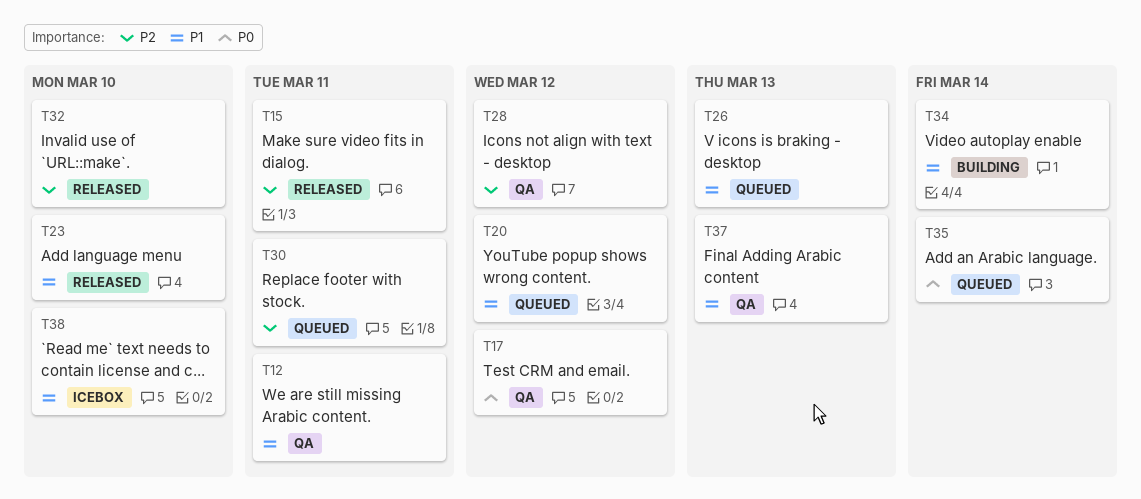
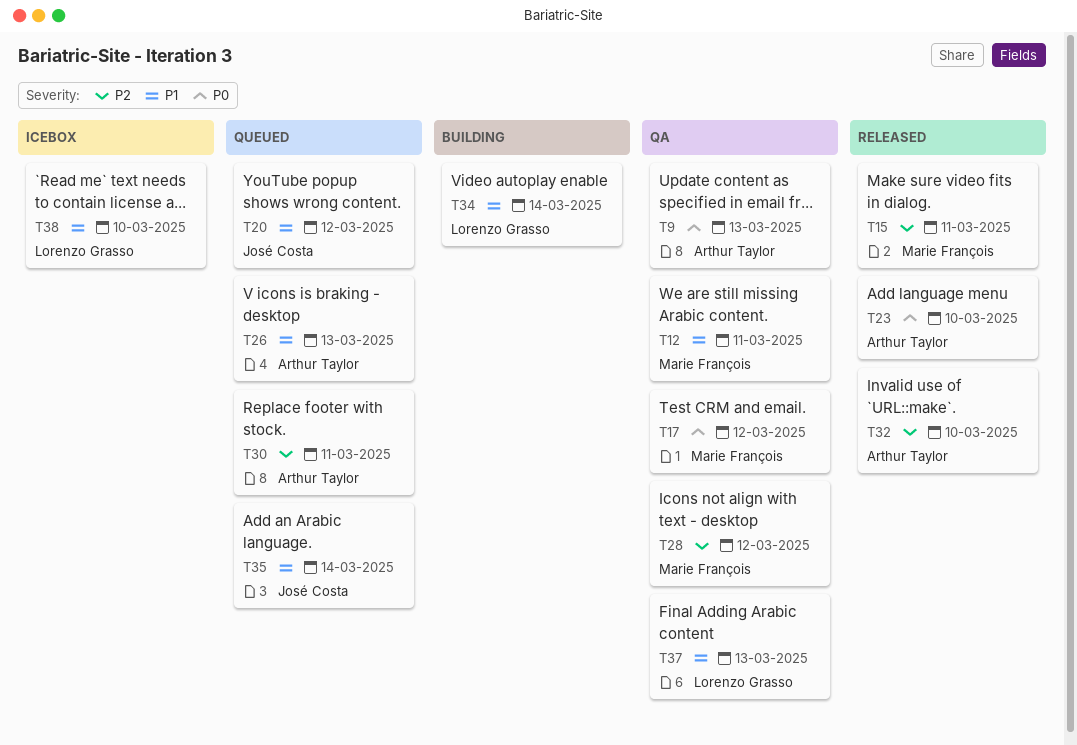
T9: none -> present
T23, priority: P1 -> P0
T35, priority: P0 -> P1

